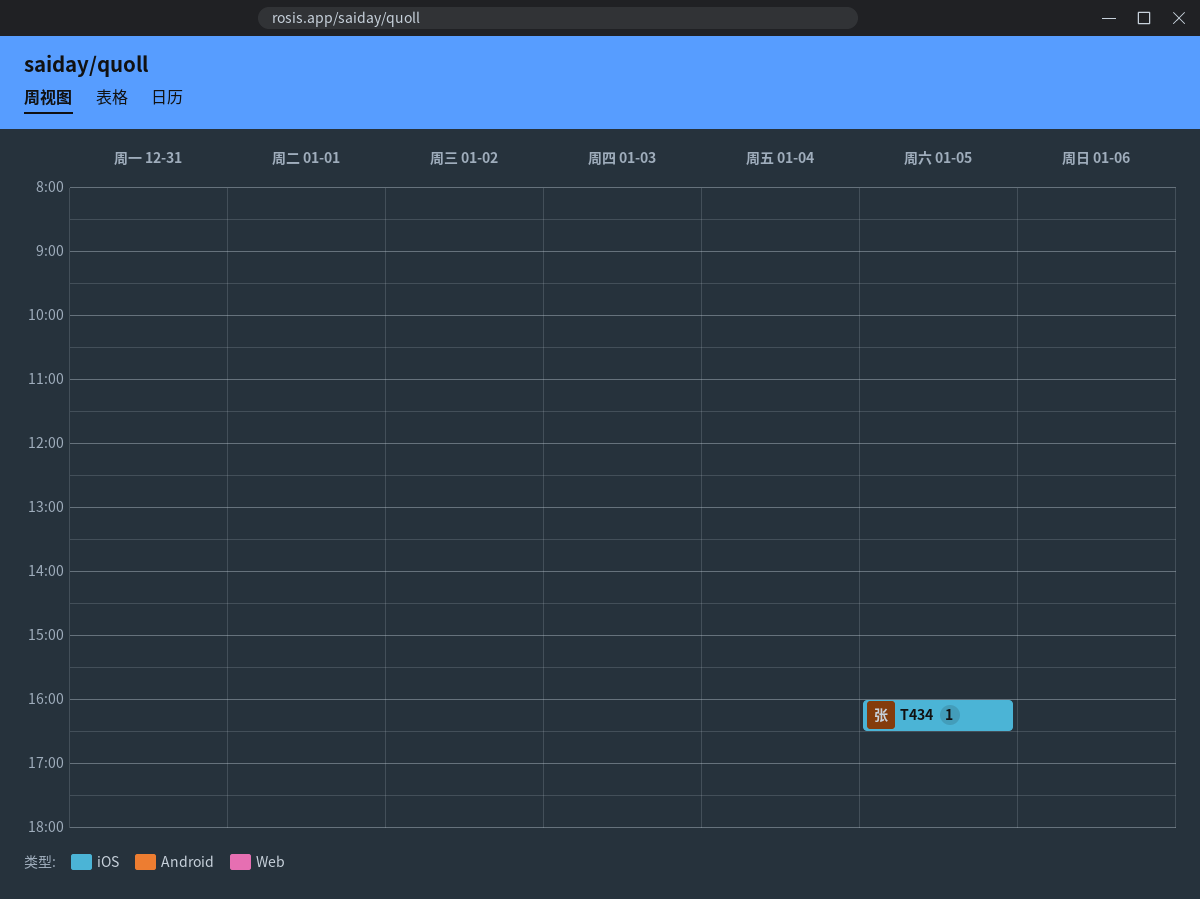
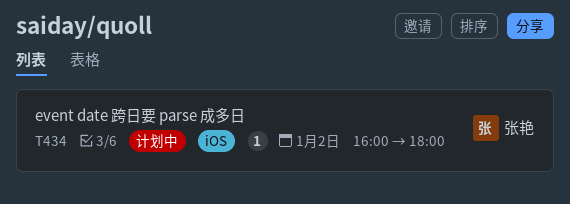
T434, day: Jan 5 -> Jan 2
T434, ends: 16:30 -> 18:00

